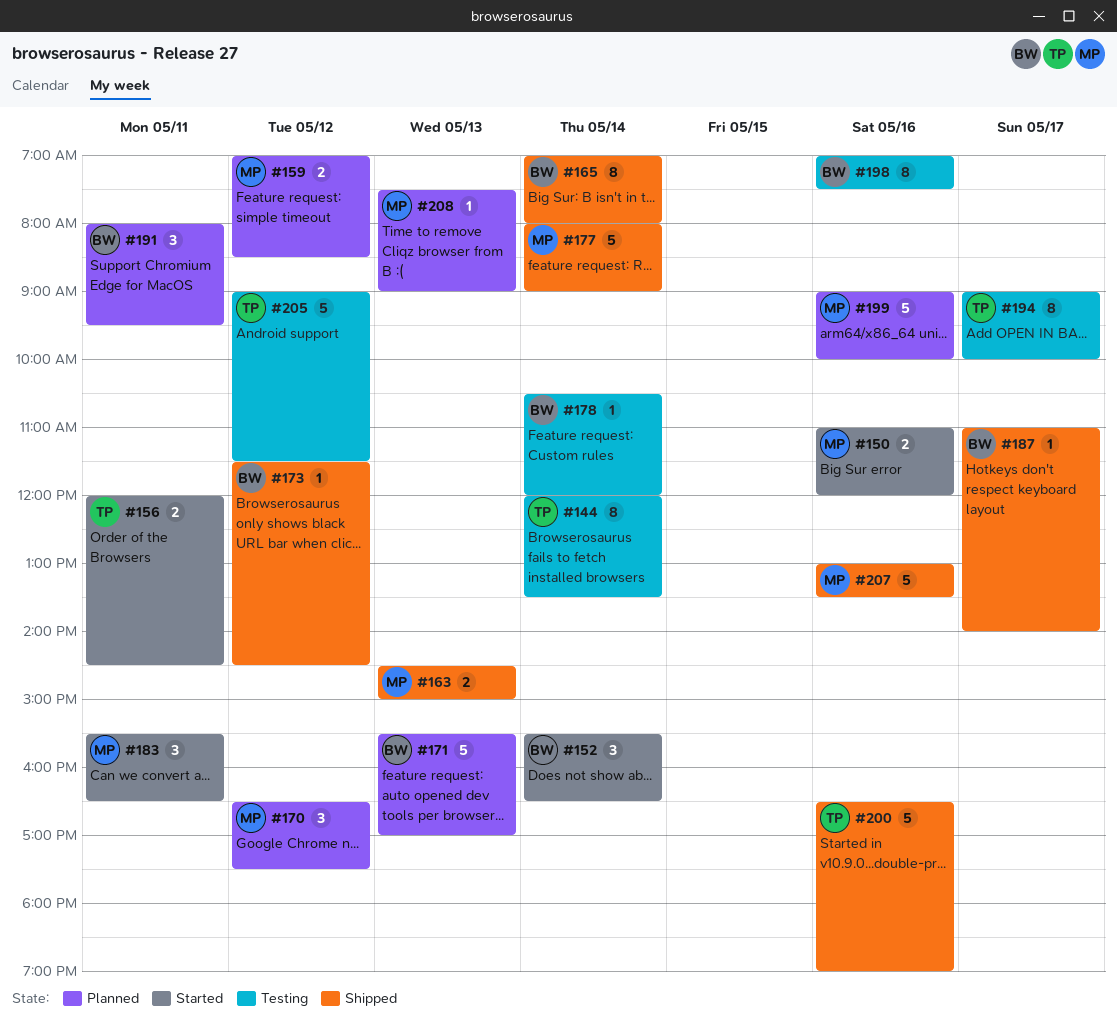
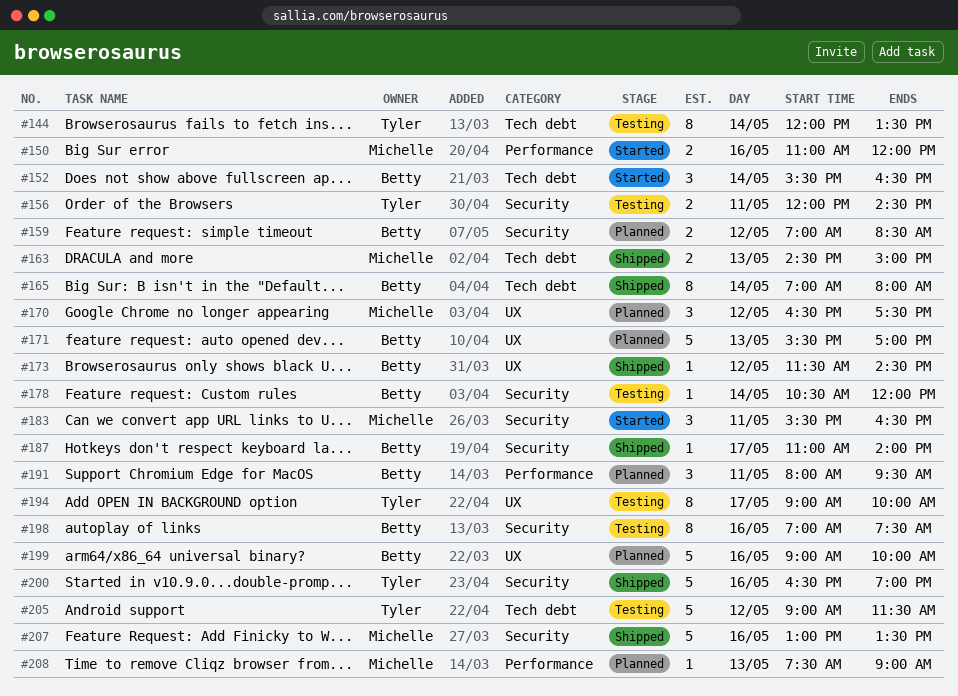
#156, status: Started -> Testing
#159, owner: Michelle -> Betty
#177: present -> none
#199, owner: Michelle -> Betty

